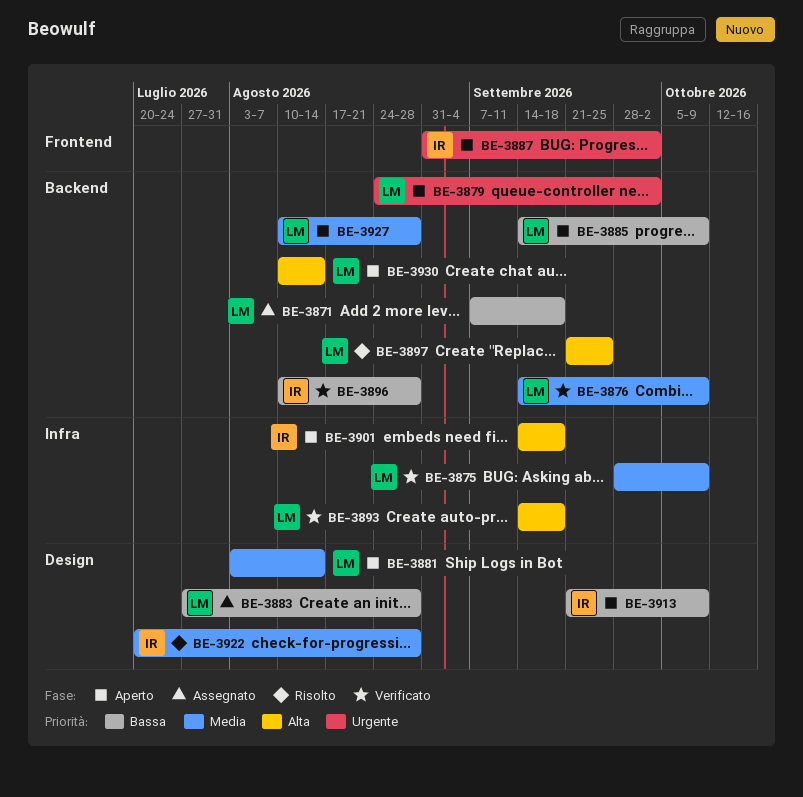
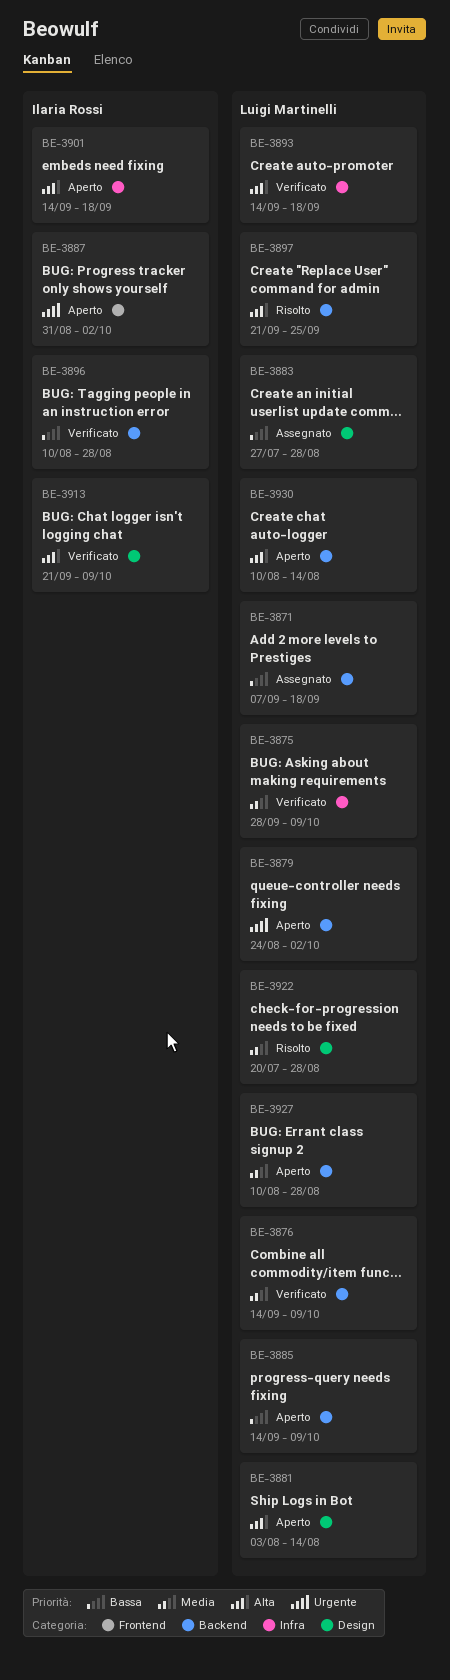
BE-3881, priority: Media -> Alta
BE-3913, status: Aperto -> Verificato
BE-3913, priority: Bassa -> Alta
BE-3922, owner: Ilaria Rossi -> Luigi Martinelli

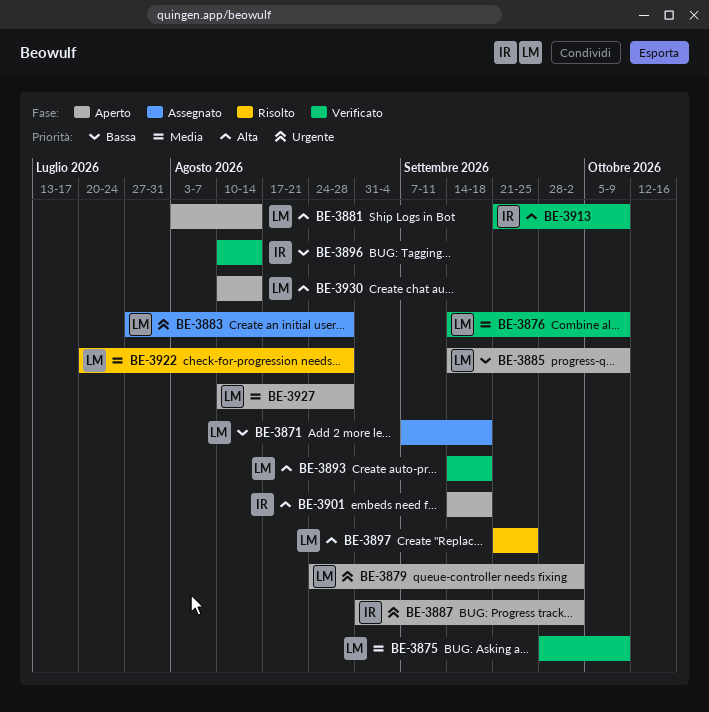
BE-3883, priority: Bassa -> Urgente
BE-3896, due: Aug 28 -> Aug 14

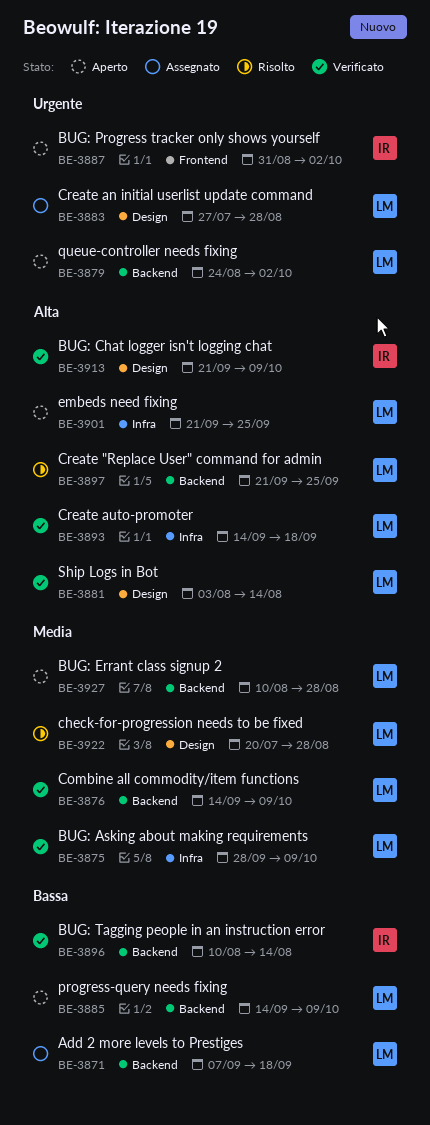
BE-3881, status: Aperto -> Verificato
BE-3901, owner: IR -> LM
BE-3901, start: Sep 14 -> Sep 21
BE-3901, due: Sep 18 -> Sep 25
BE-3930: present -> none

